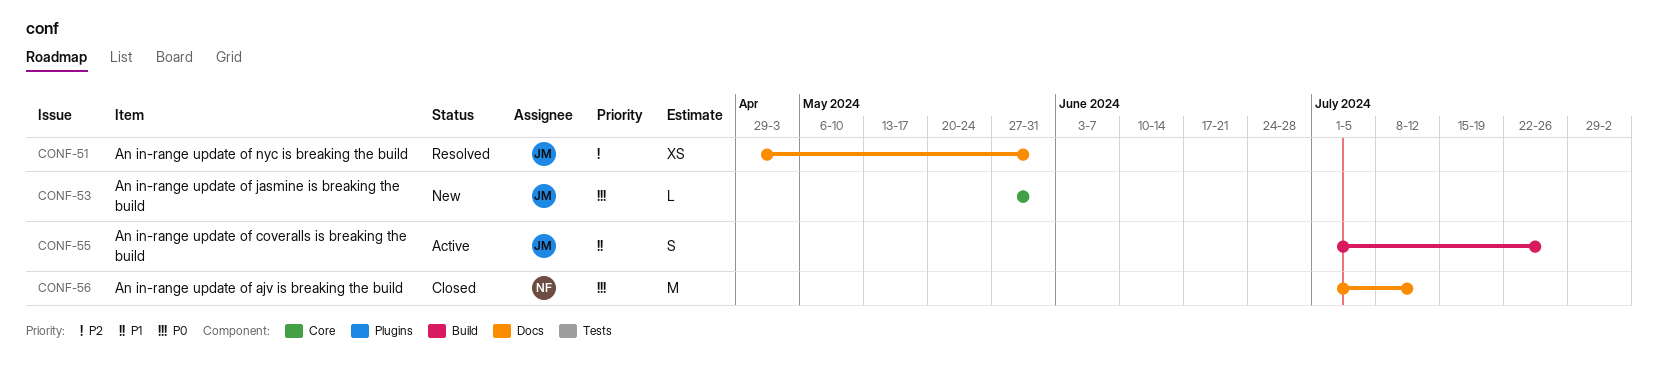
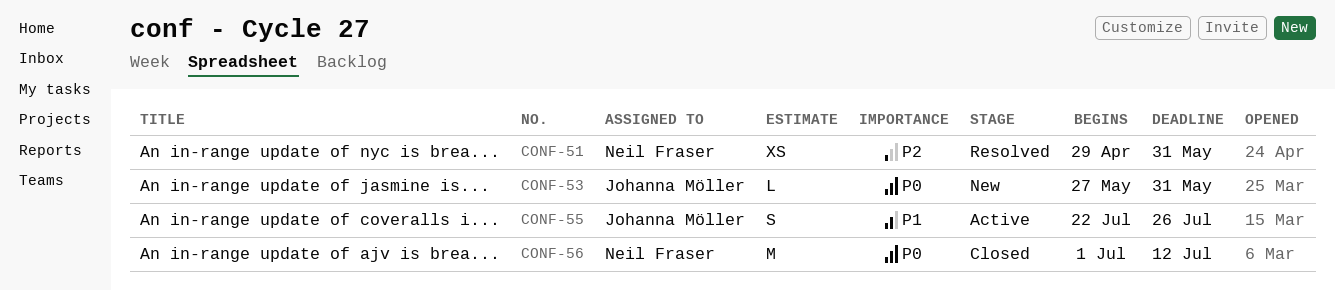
CONF-51, owner: Johanna Möller -> Neil Fraser
CONF-55, start: Jul 1 -> Jul 22

